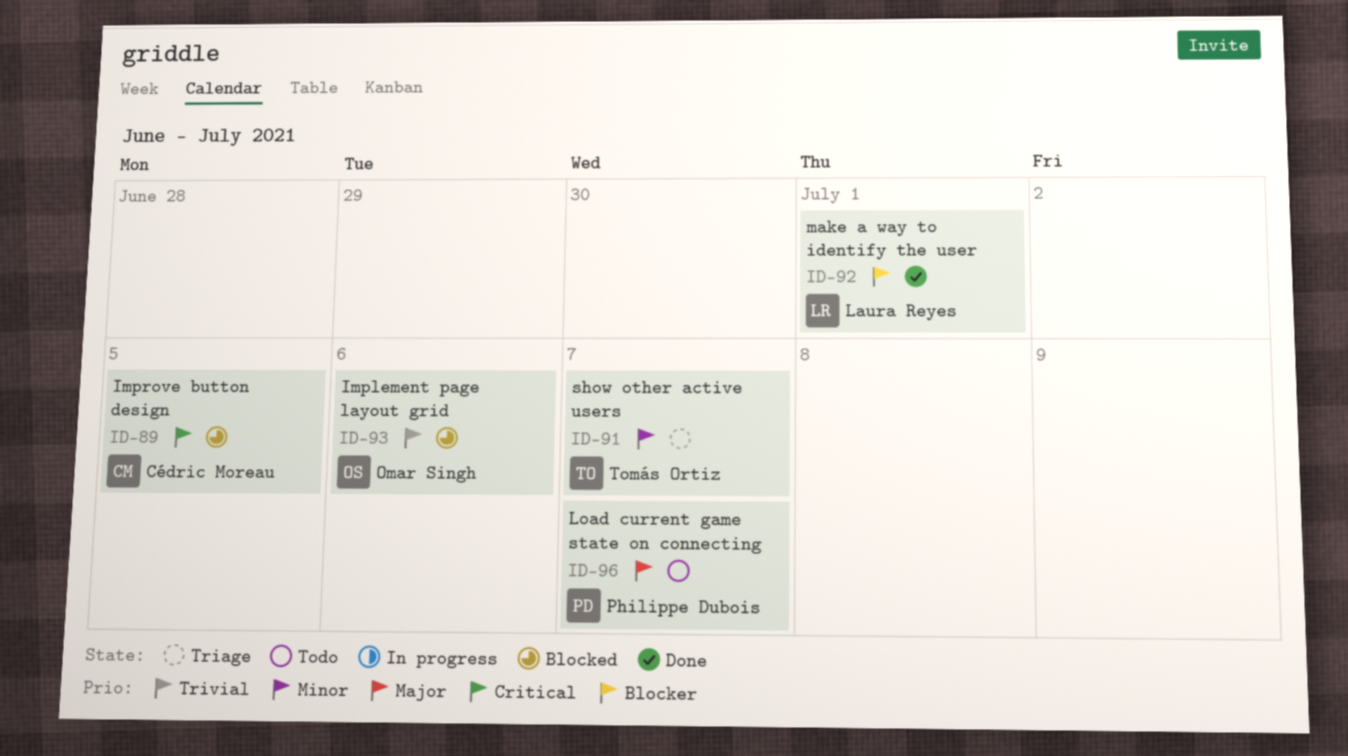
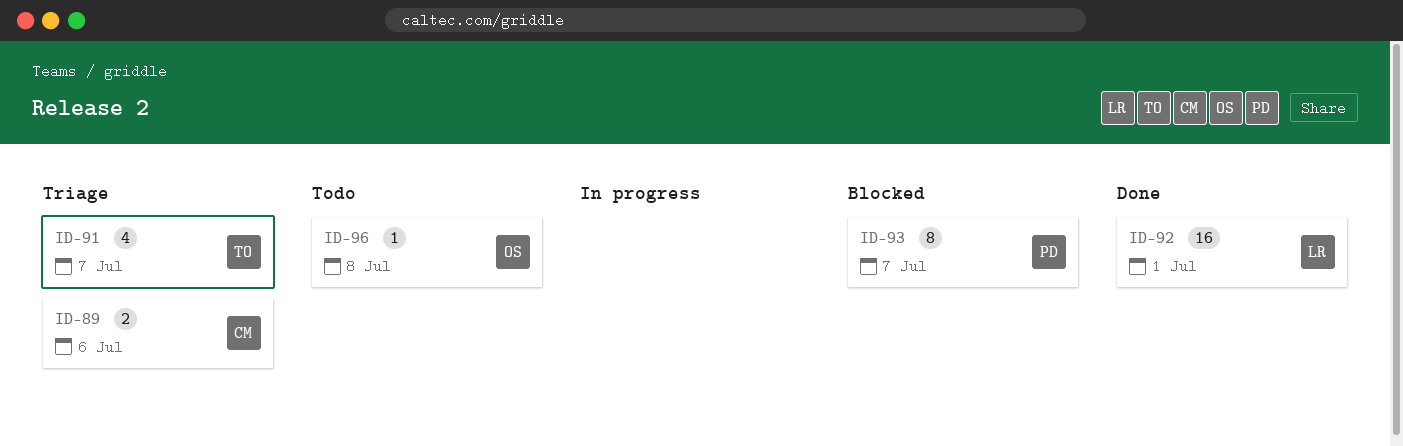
ID-89, status: Blocked -> Triage
ID-89, due: Jul 5 -> Jul 6
ID-93, owner: Omar Singh -> Philippe Dubois
ID-93, due: Jul 6 -> Jul 7
ID-96, owner: Philippe Dubois -> Omar Singh
ID-96, due: Jul 7 -> Jul 8

